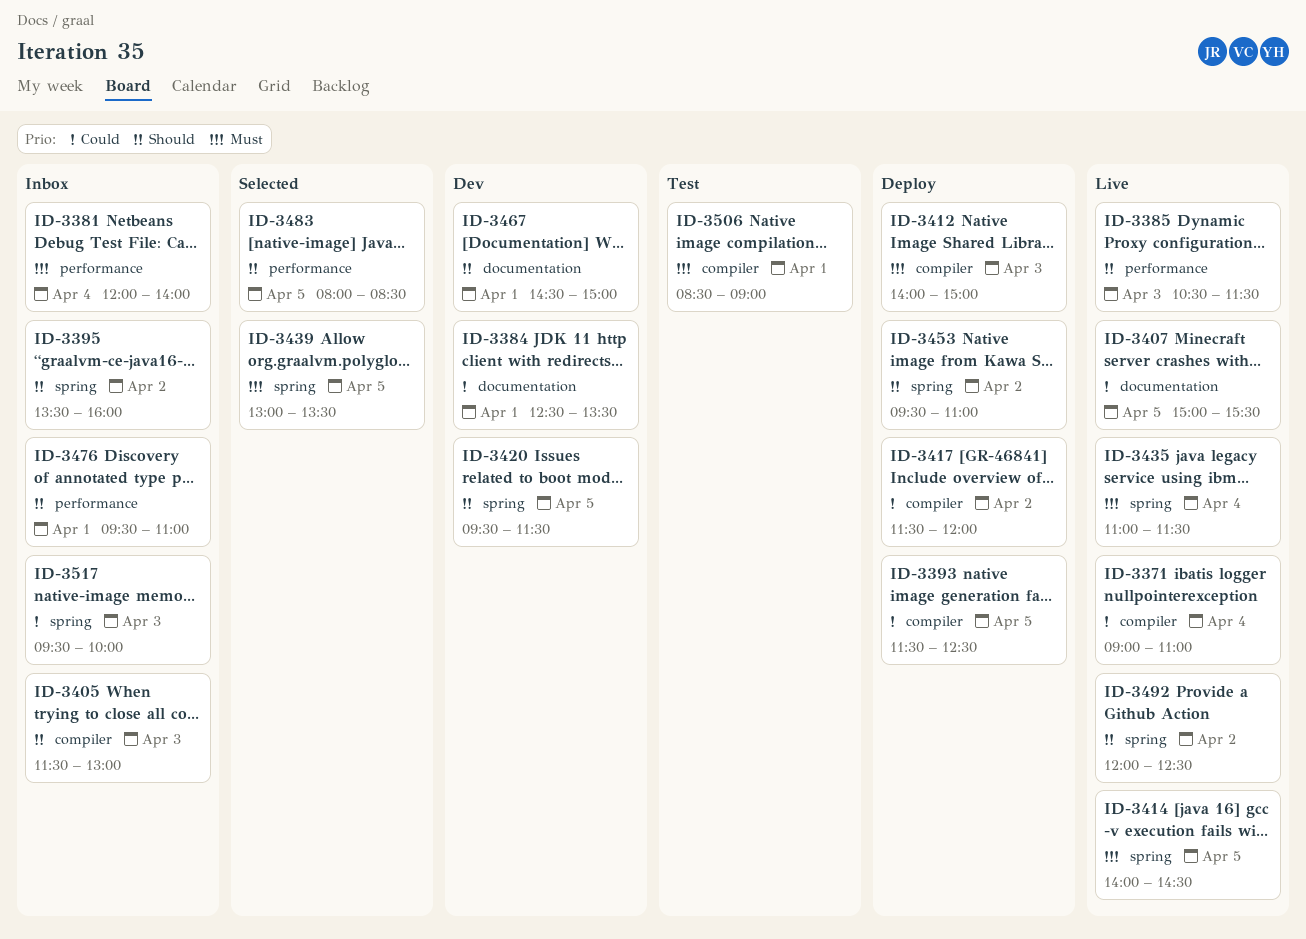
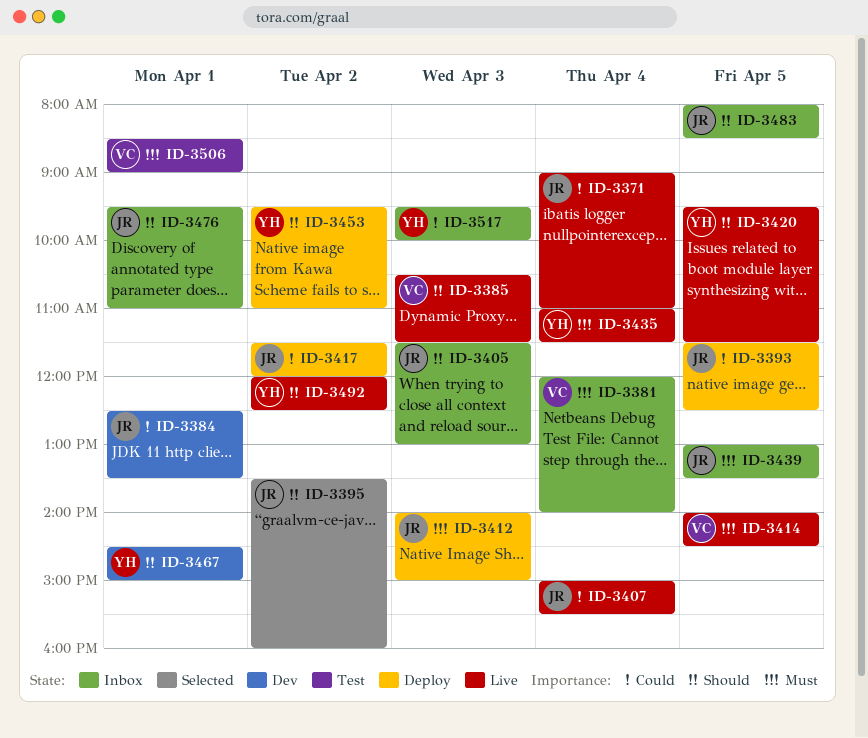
ID-3395, status: Inbox -> Selected
ID-3407, day: Apr 5 -> Apr 4
ID-3420, status: Dev -> Live
ID-3439, status: Selected -> Inbox
ID-3483, status: Selected -> Inbox

